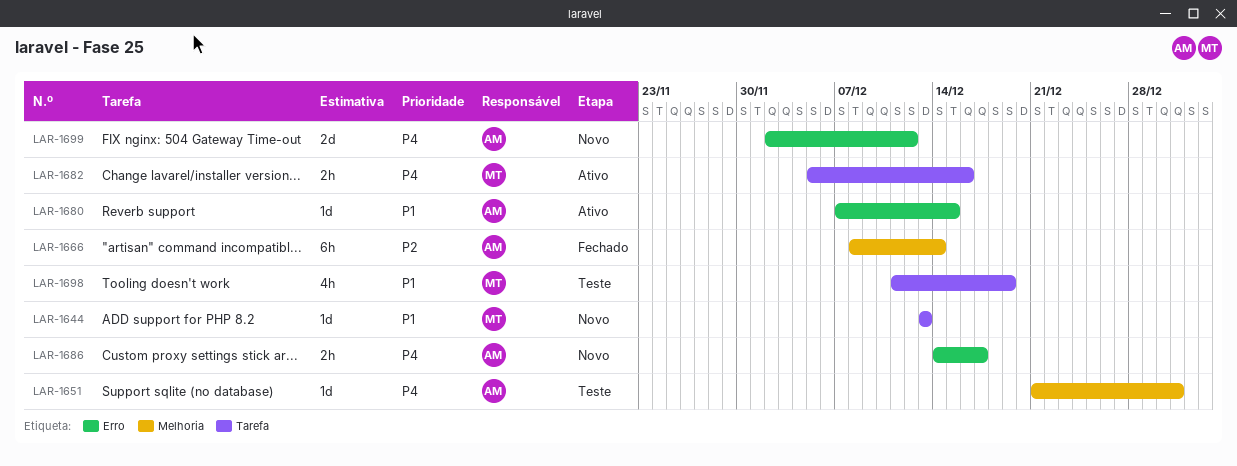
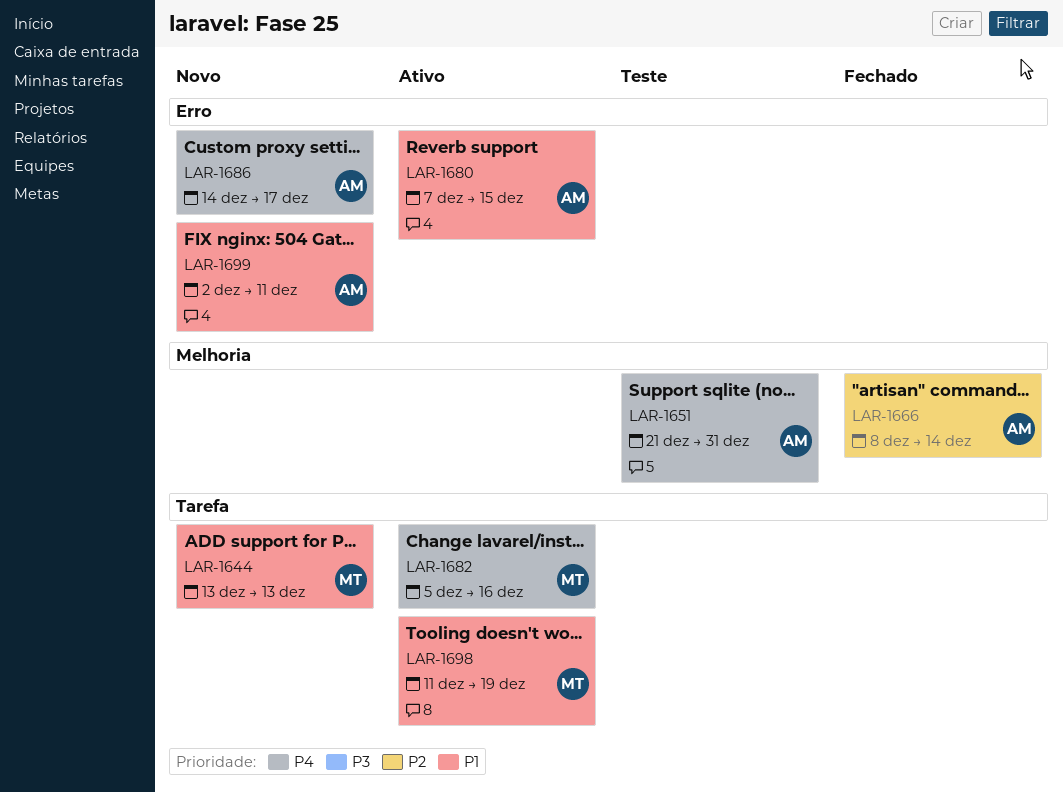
LAR-1698, status: Teste -> Ativo
LAR-1699, priority: P4 -> P1
LAR-1699, due: Dec 12 -> Dec 11

